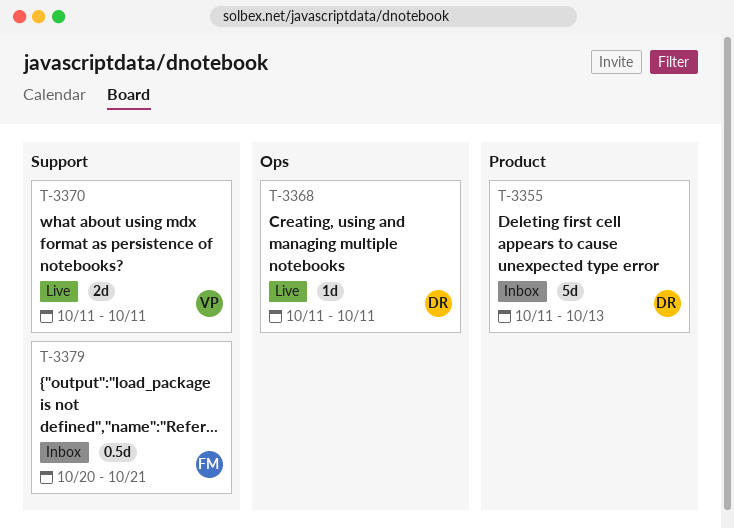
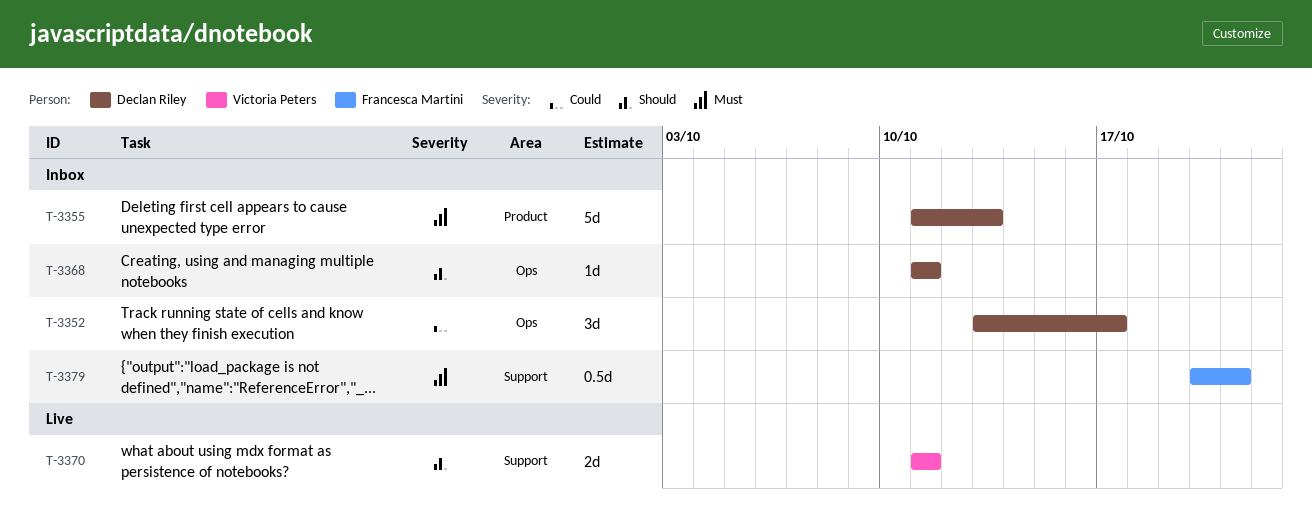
T-3352: none -> present
T-3368, status: Live -> Inbox

